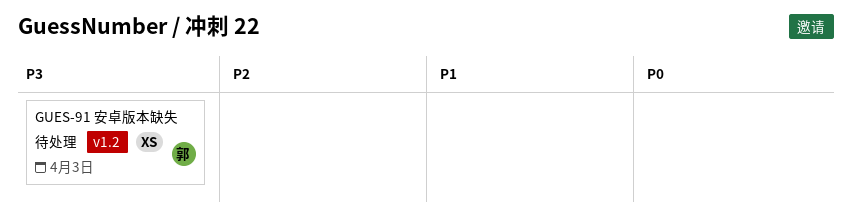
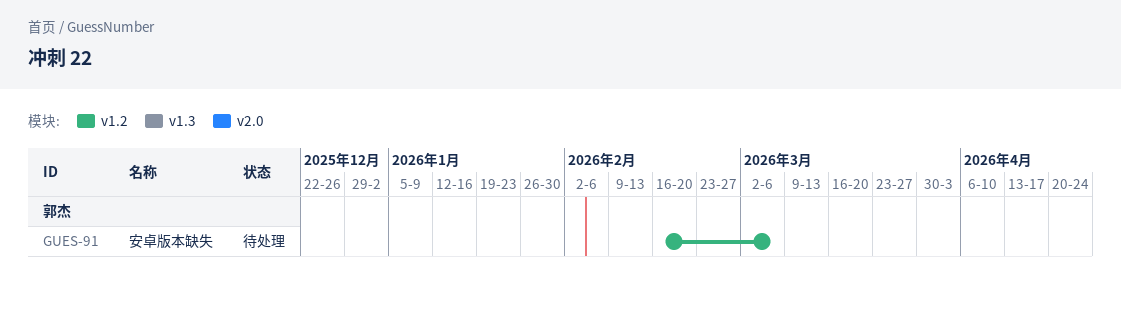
GUES-91, due: Apr 3 -> Mar 6

